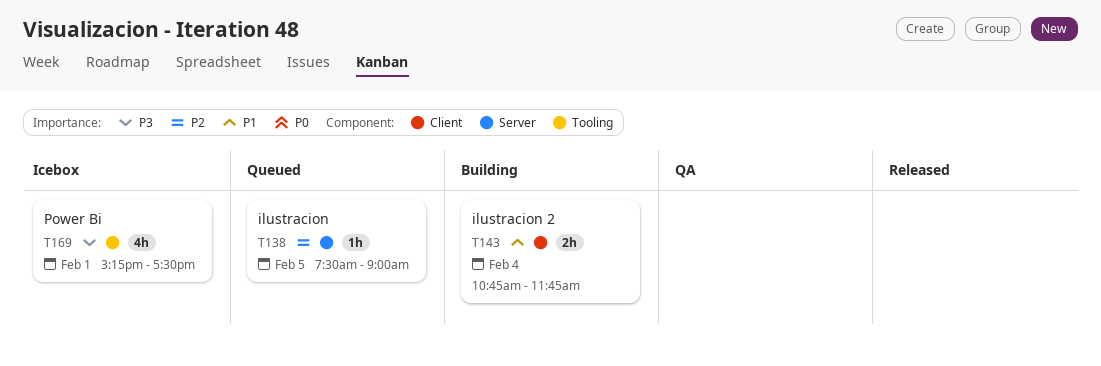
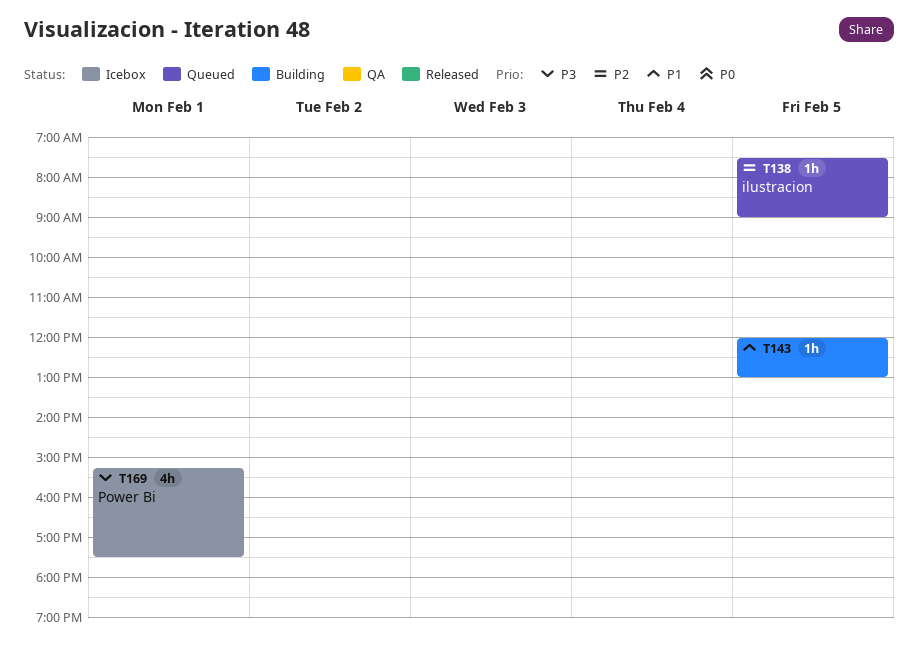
T143, estimate: 2h -> 1h
T143, day: Feb 4 -> Feb 5
T143, begins: 10:45 -> 12:00
T143, ends: 11:45 -> 13:00

